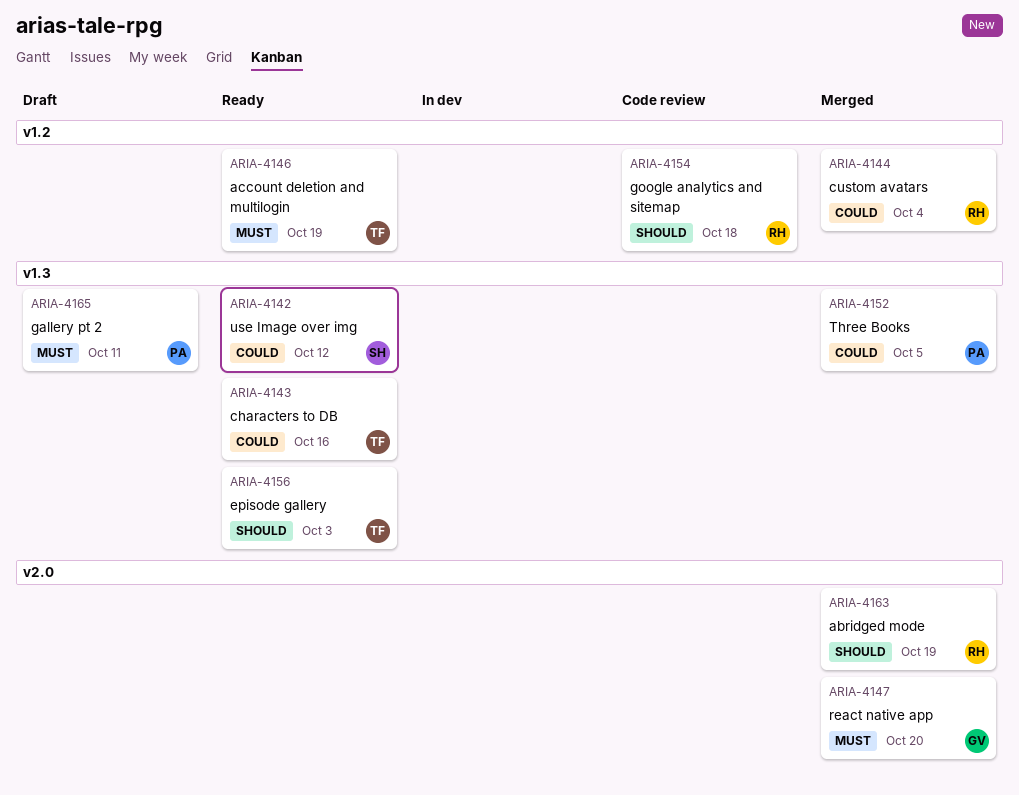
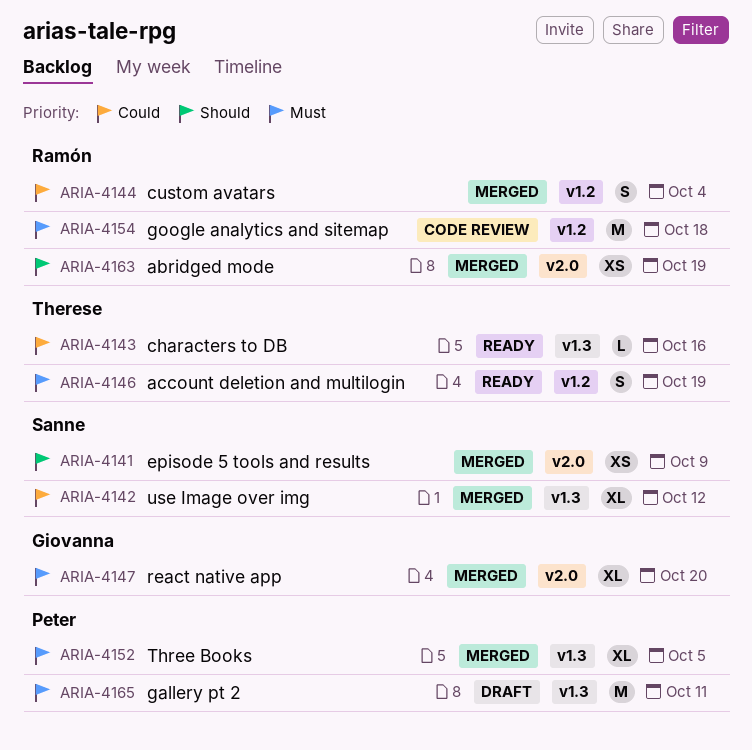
ARIA-4141: none -> present
ARIA-4142, status: Ready -> Merged
ARIA-4152, priority: Could -> Must
ARIA-4154, priority: Should -> Must
ARIA-4156: present -> none

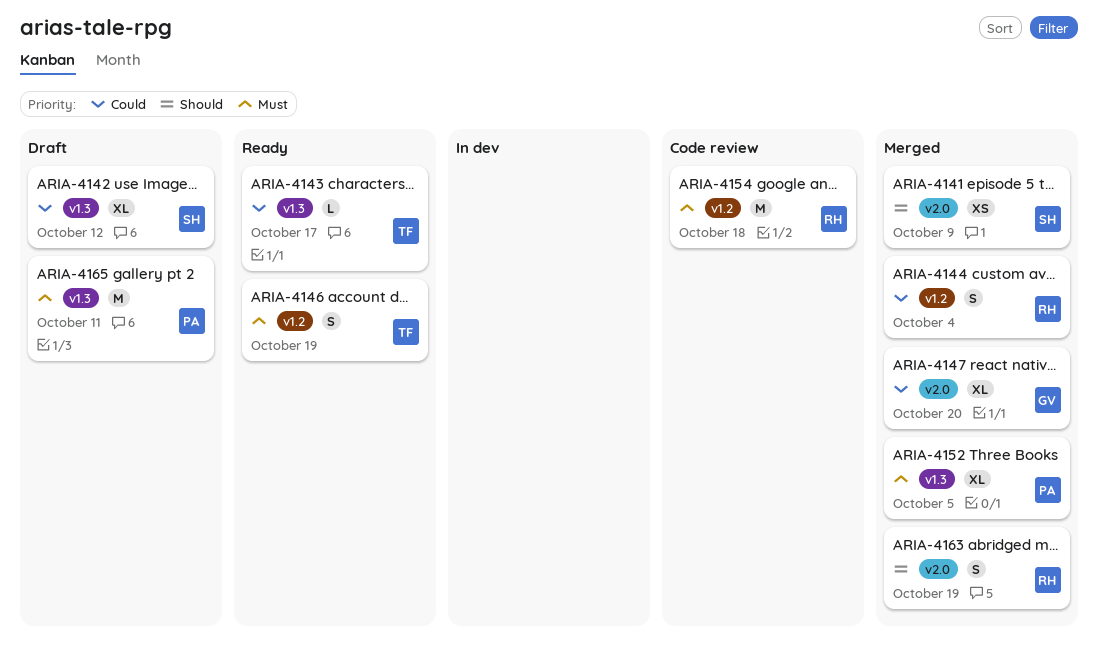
ARIA-4142, status: Merged -> Draft
ARIA-4143, due: Oct 16 -> Oct 17
ARIA-4147, priority: Must -> Could
ARIA-4163, estimate: XS -> S

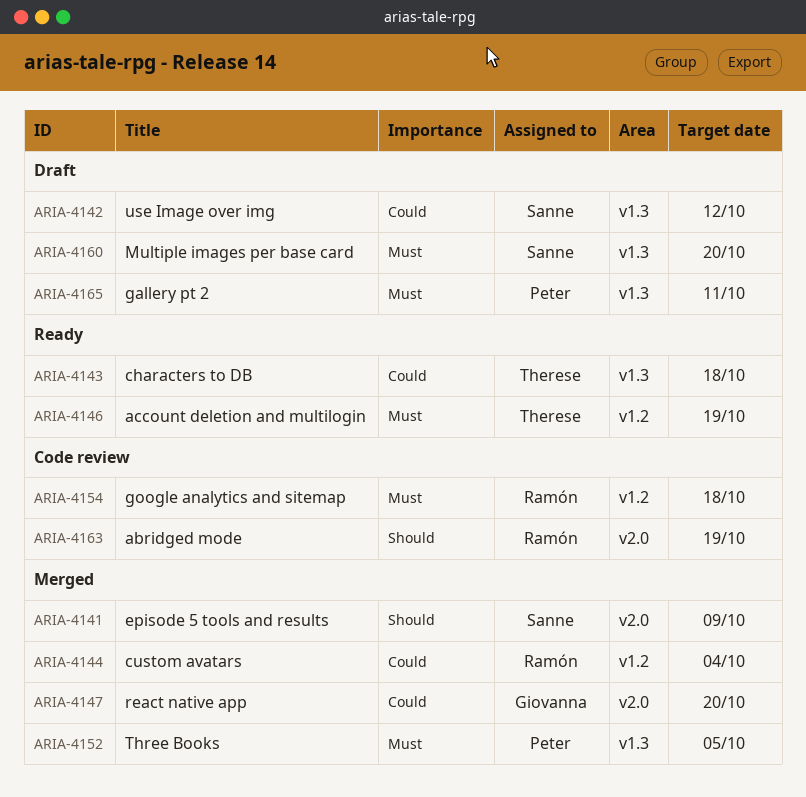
ARIA-4143, due: Oct 17 -> Oct 18
ARIA-4160: none -> present
ARIA-4163, status: Merged -> Code review

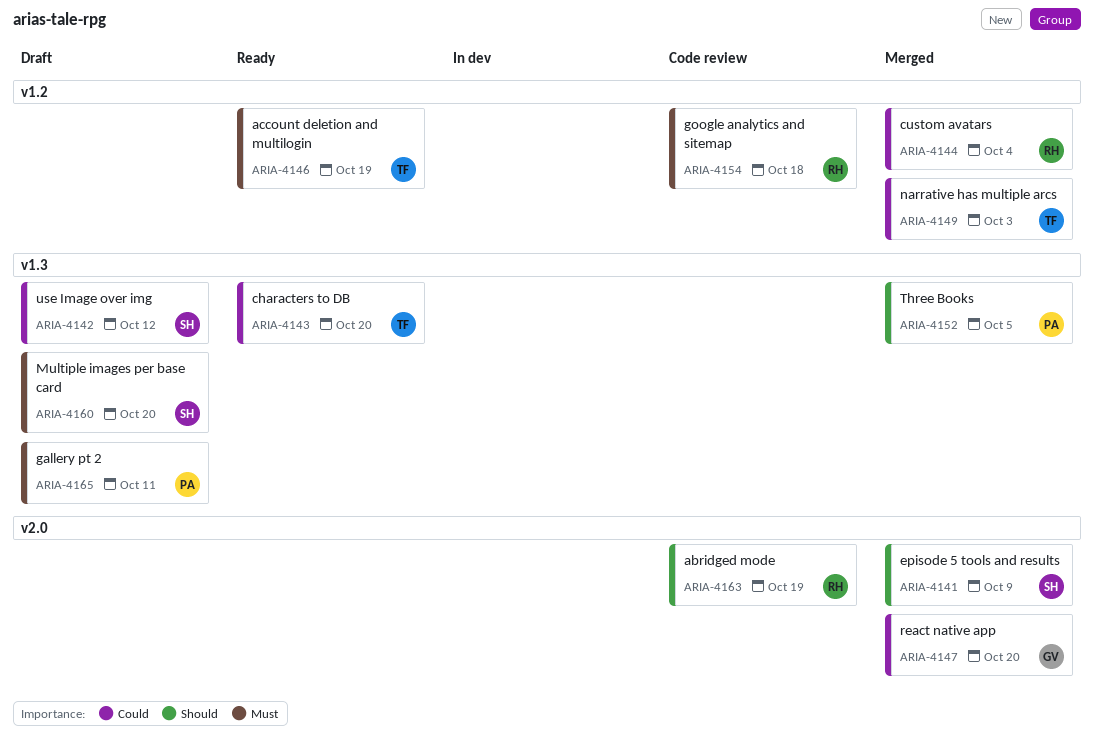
ARIA-4143, due: Oct 18 -> Oct 20
ARIA-4149: none -> present
ARIA-4152, priority: Must -> Should

